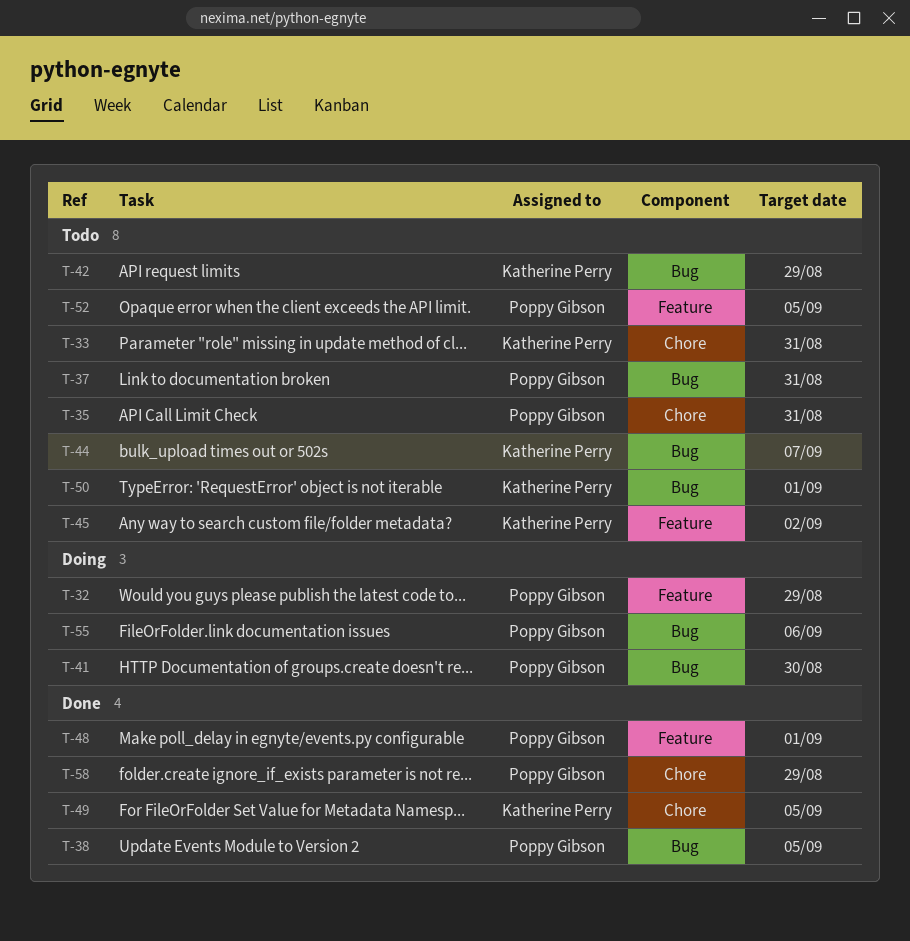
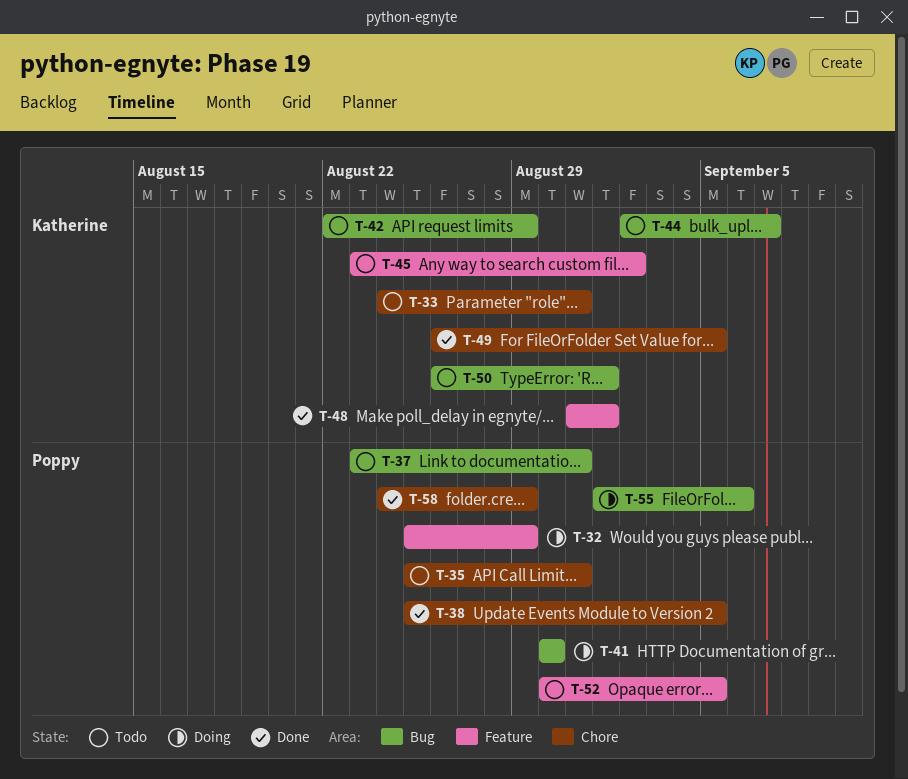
T-38, label: Bug -> Chore
T-48, owner: Poppy Gibson -> Katherine Perry

